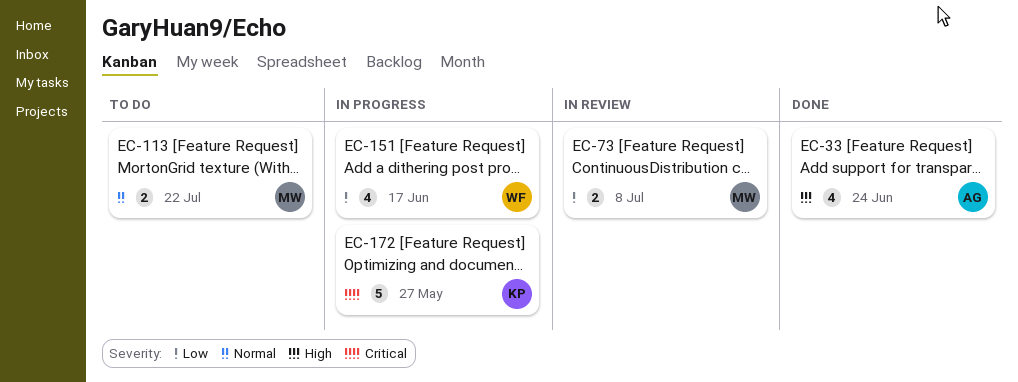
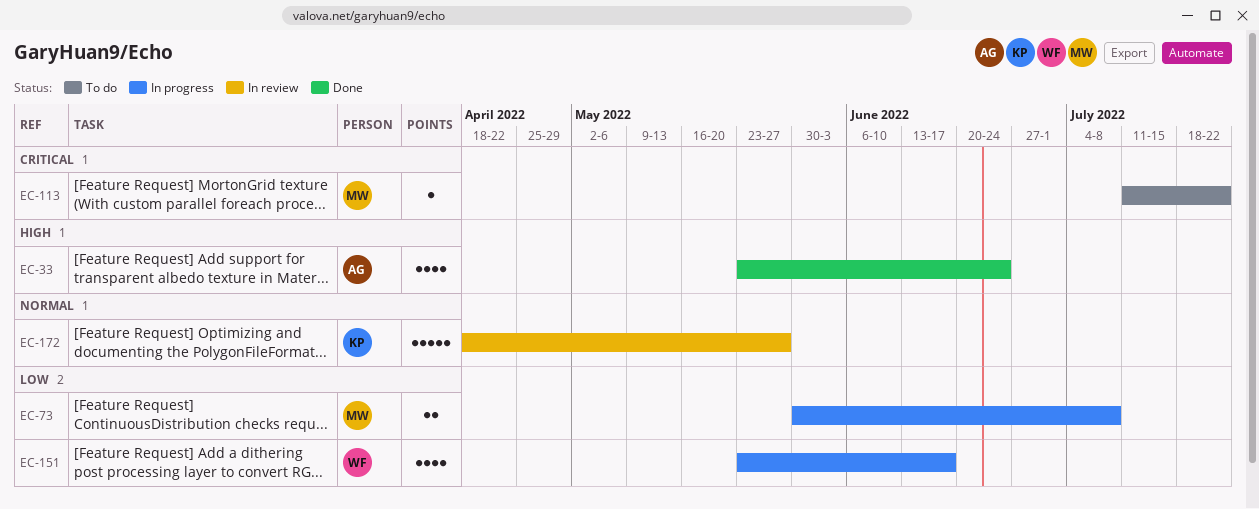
EC-73, status: In review -> In progress
EC-113, priority: Normal -> Critical
EC-113, estimate: 2 -> 1
EC-172, status: In progress -> In review
EC-172, priority: Critical -> Normal

